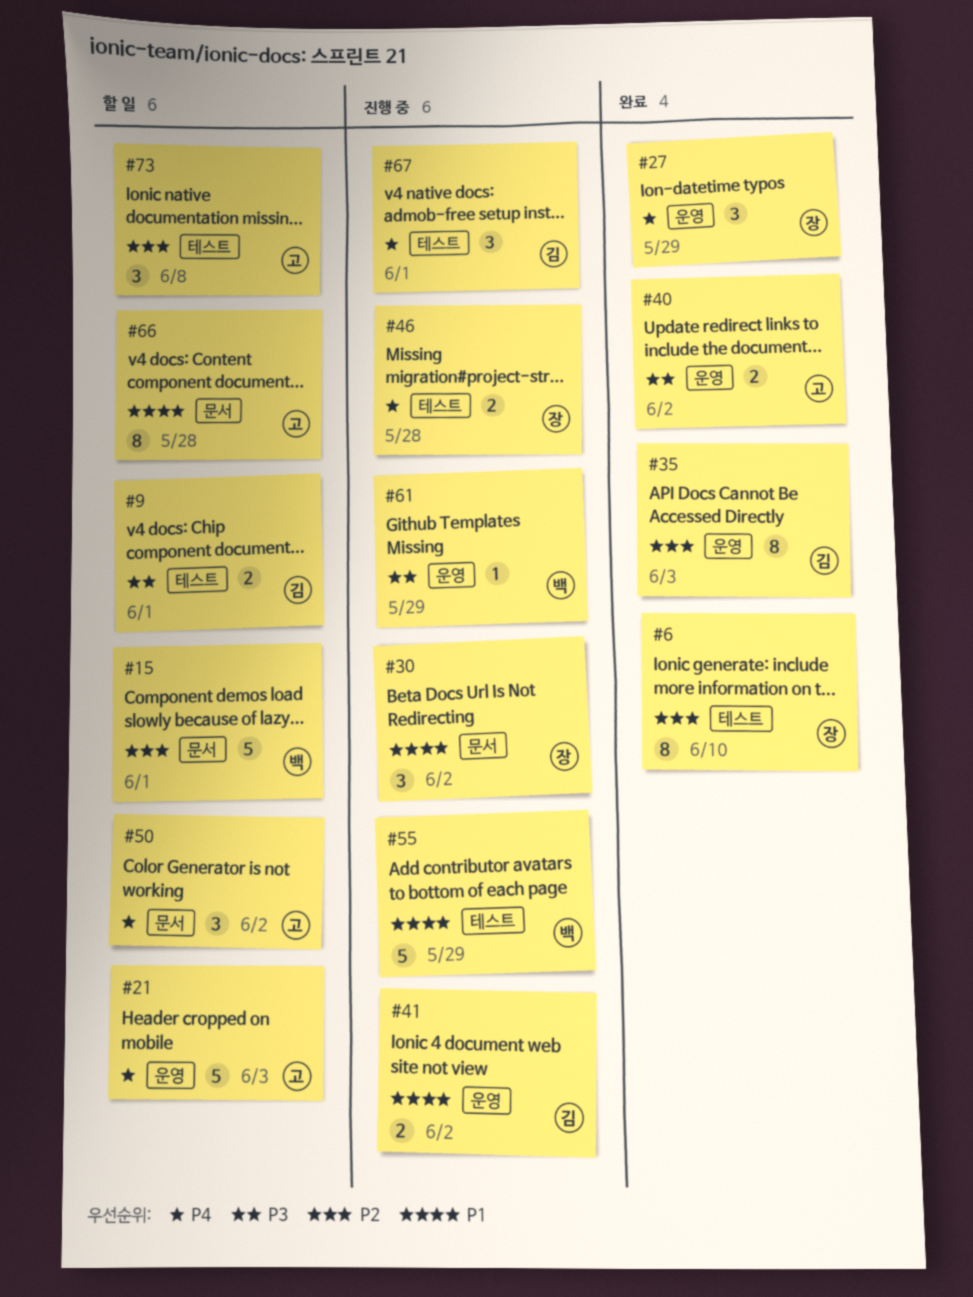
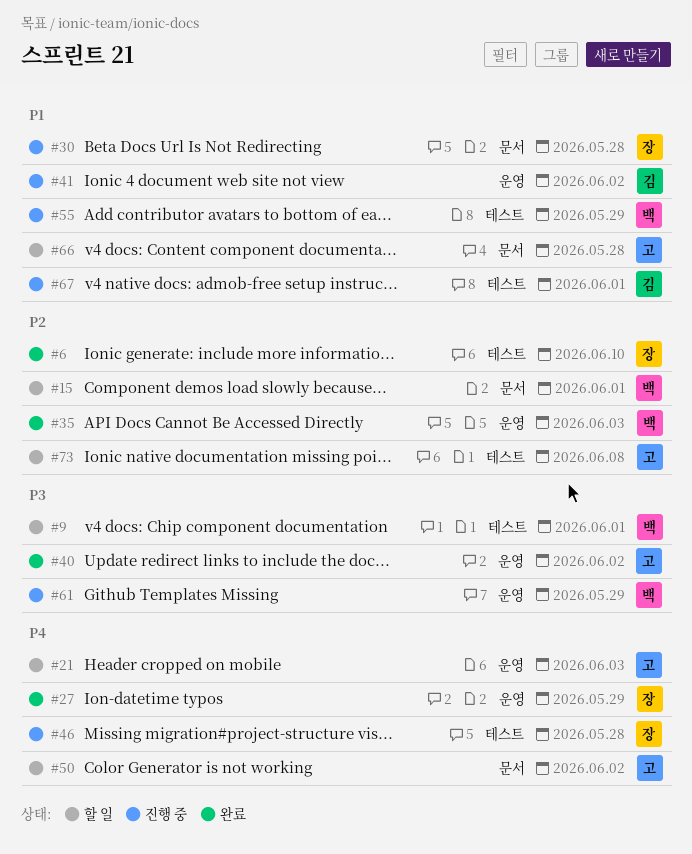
#9, owner: 김 -> 백
#30, due: Jun 2 -> May 28
#35, owner: 김 -> 백
#67, priority: P4 -> P1

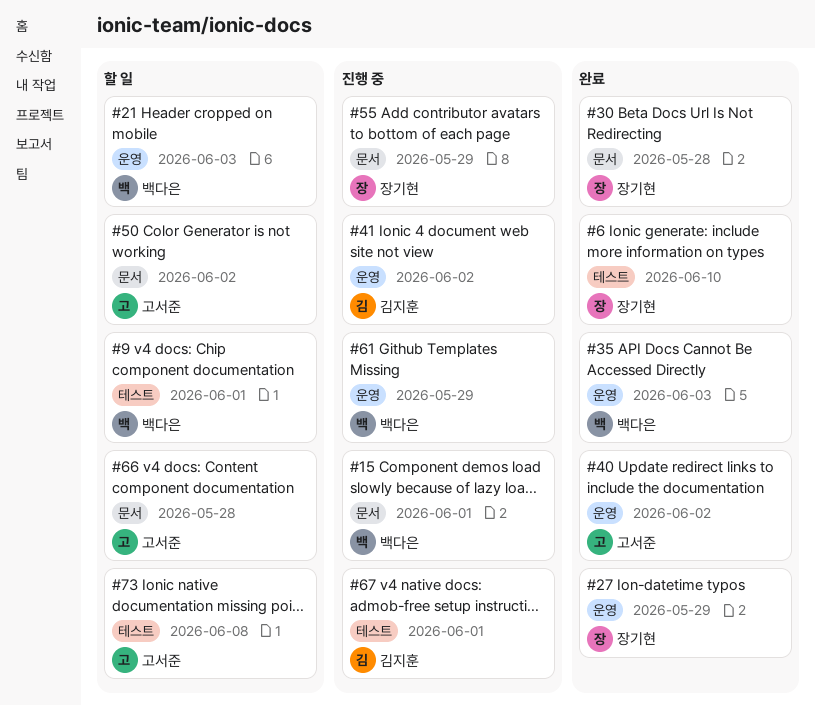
#15, status: 할 일 -> 진행 중
#21, owner: 고서준 -> 백다은
#30, status: 진행 중 -> 완료
#46: present -> none
#55, owner: 백다은 -> 장기현
#55, label: 테스트 -> 문서

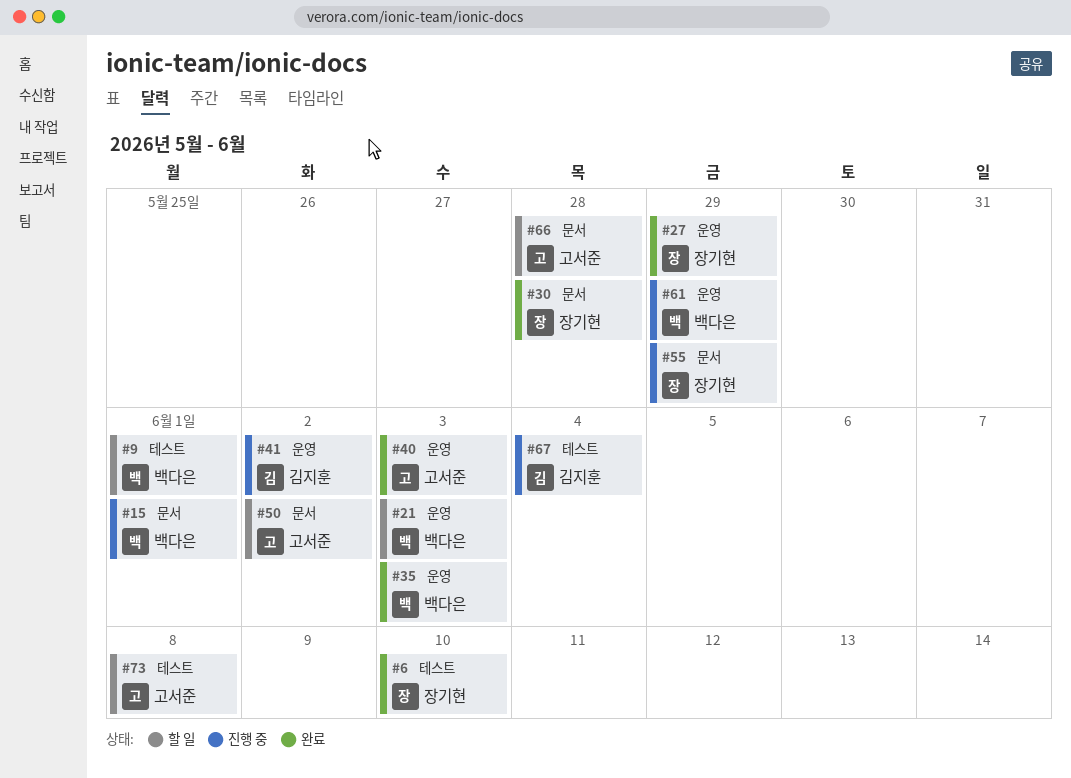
#40, due: Jun 2 -> Jun 3
#67, due: Jun 1 -> Jun 4

